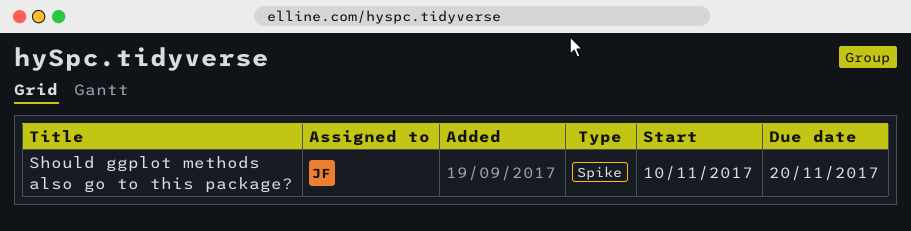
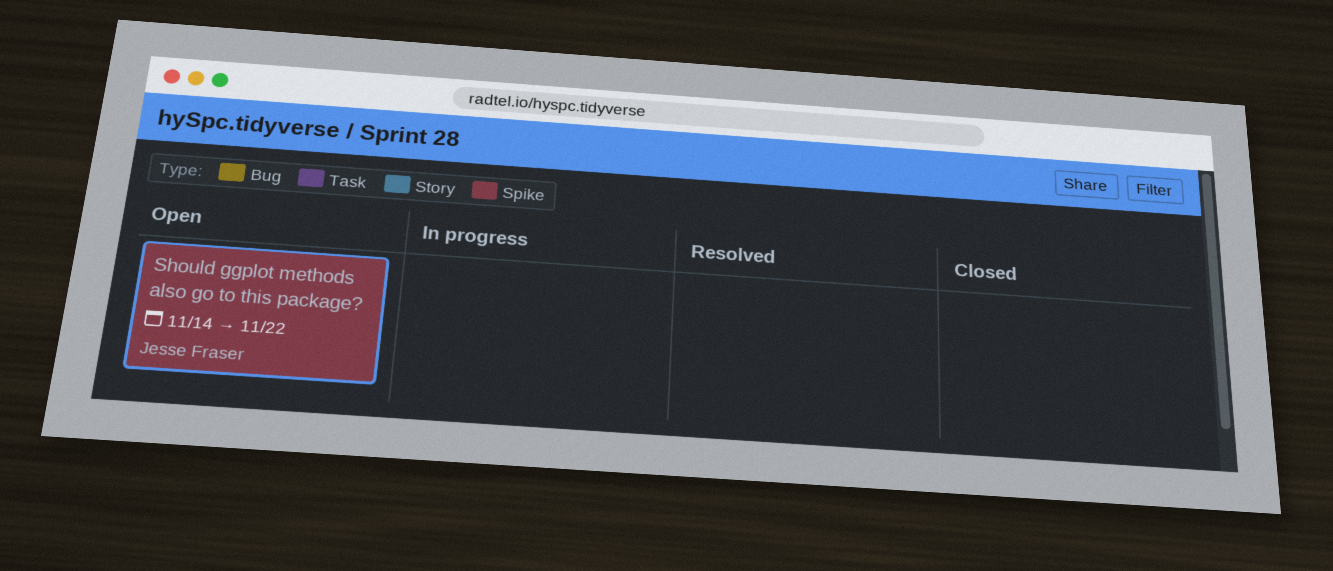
Should ggplot methods also go to this package?, start: Nov 10 -> Nov 14
Should ggplot methods also go to this package?, due: Nov 20 -> Nov 22

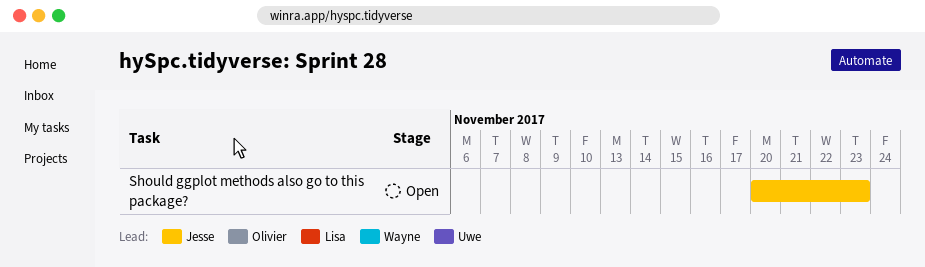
Should ggplot methods also go to this package?, start: Nov 14 -> Nov 20
Should ggplot methods also go to this package?, due: Nov 22 -> Nov 23

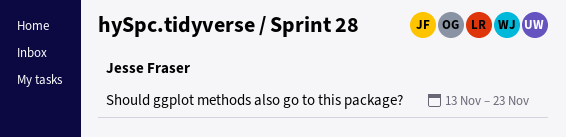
Should ggplot methods also go to this package?, start: Nov 20 -> Nov 13

